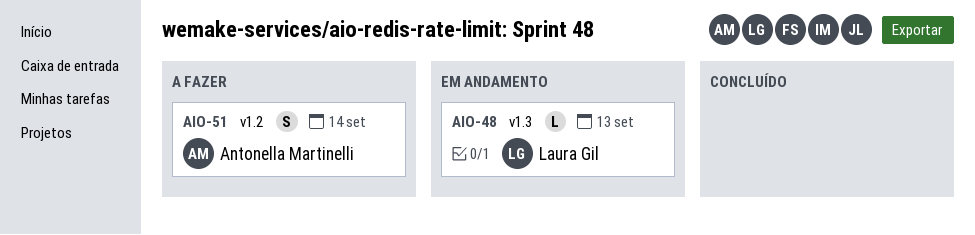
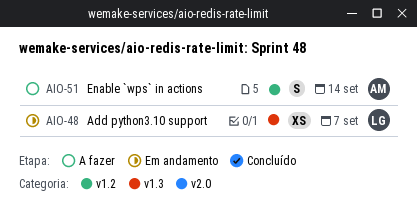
AIO-48, estimate: L -> XS
AIO-48, due: Sep 13 -> Sep 7

